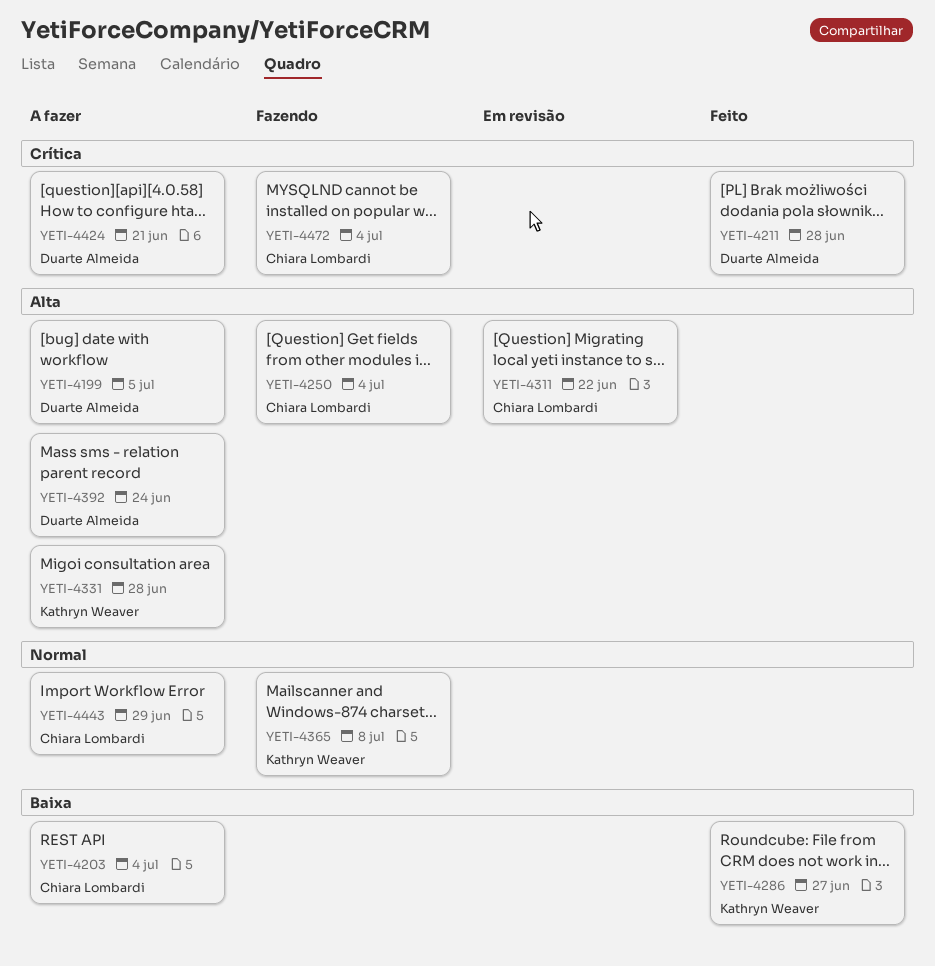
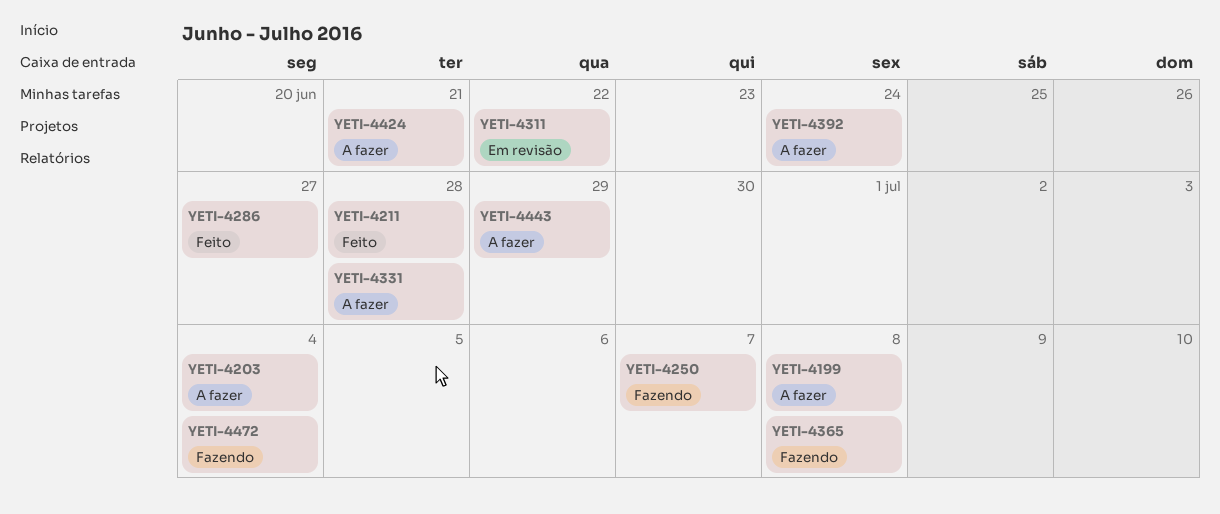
YETI-4199, due: Jul 5 -> Jul 8
YETI-4250, due: Jul 4 -> Jul 7

